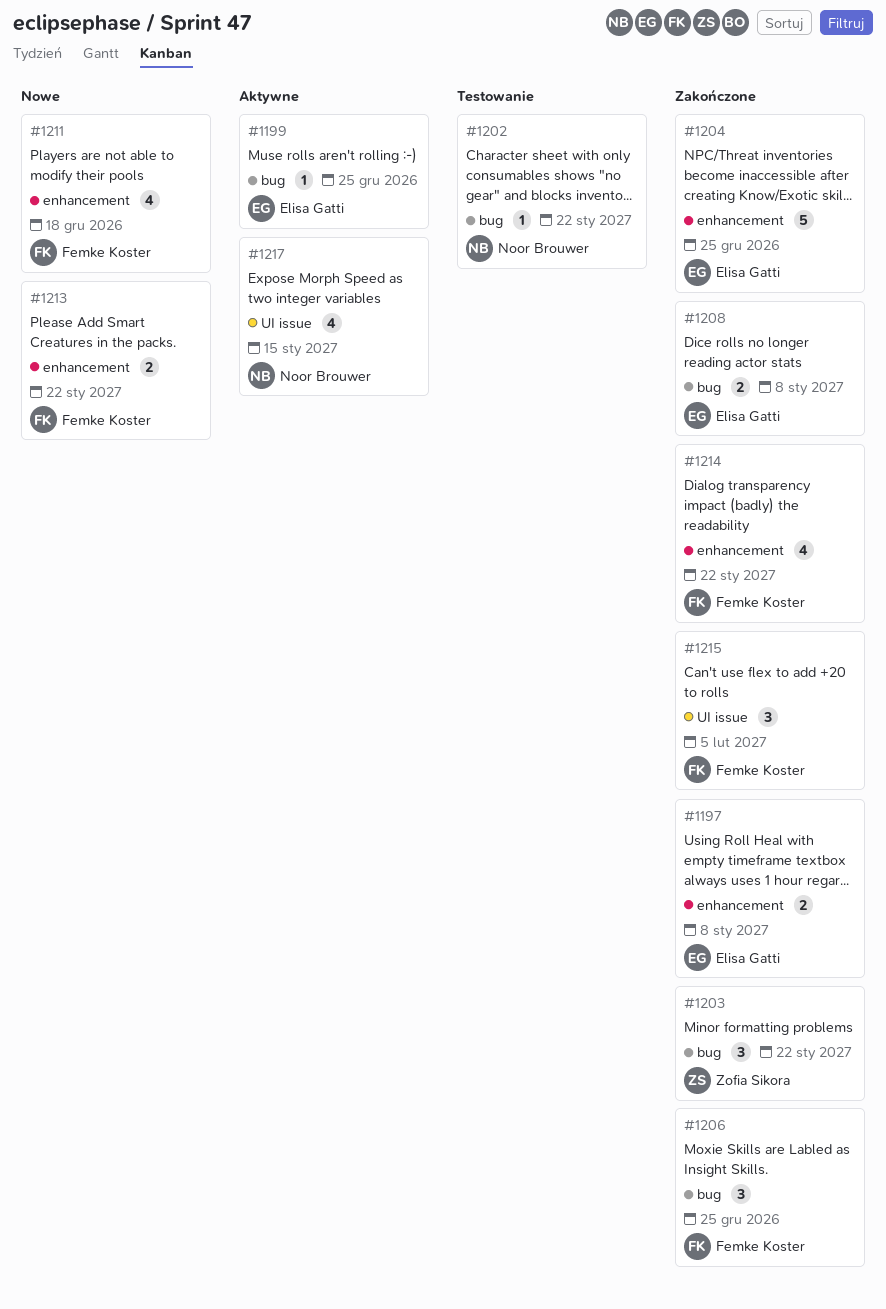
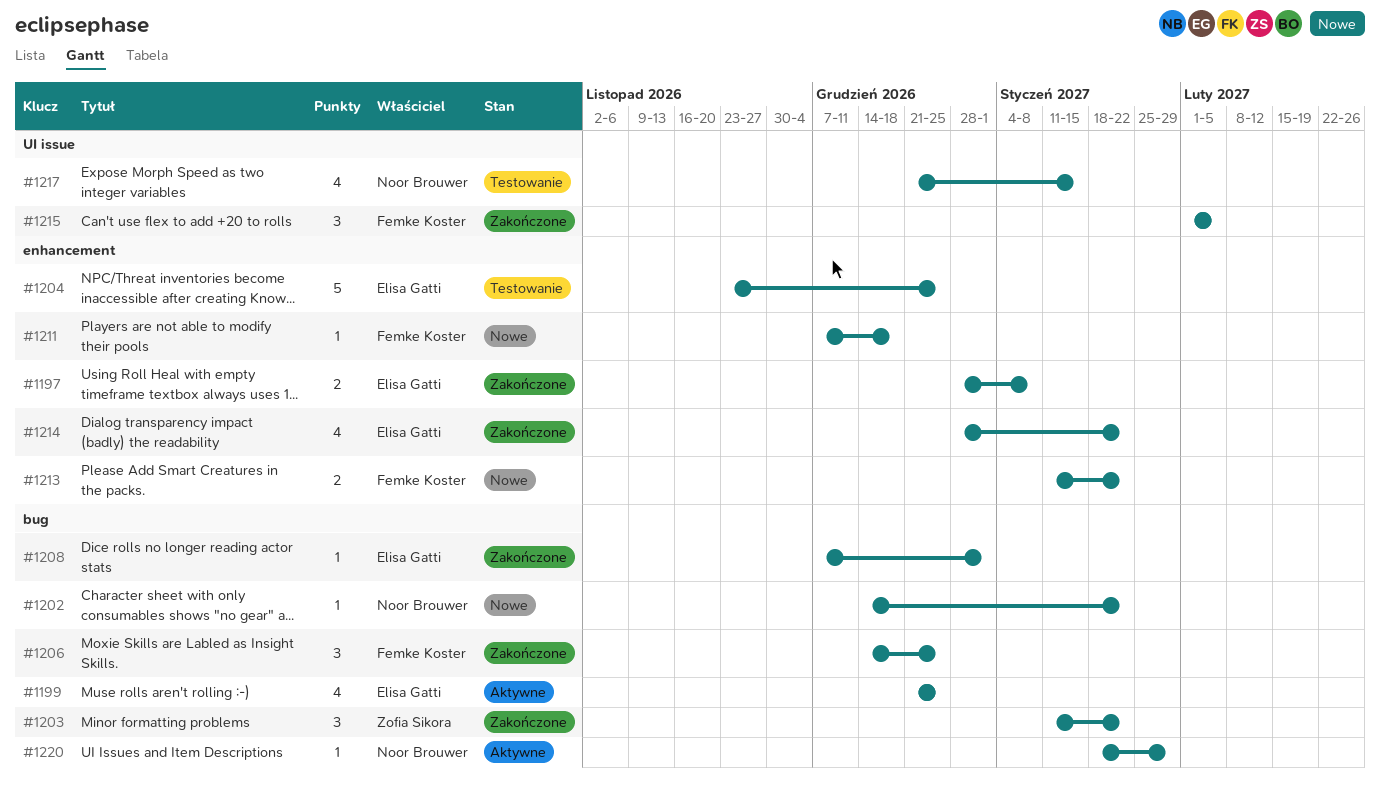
#1199, estimate: 1 -> 4
#1202, status: Testowanie -> Nowe
#1204, status: Zakończone -> Testowanie
#1208, estimate: 2 -> 1
#1208, due: Jan 8 -> Jan 1
#1211, estimate: 4 -> 1
#1214, owner: Femke Koster -> Elisa Gatti
#1217, status: Aktywne -> Testowanie
#1220: none -> present

